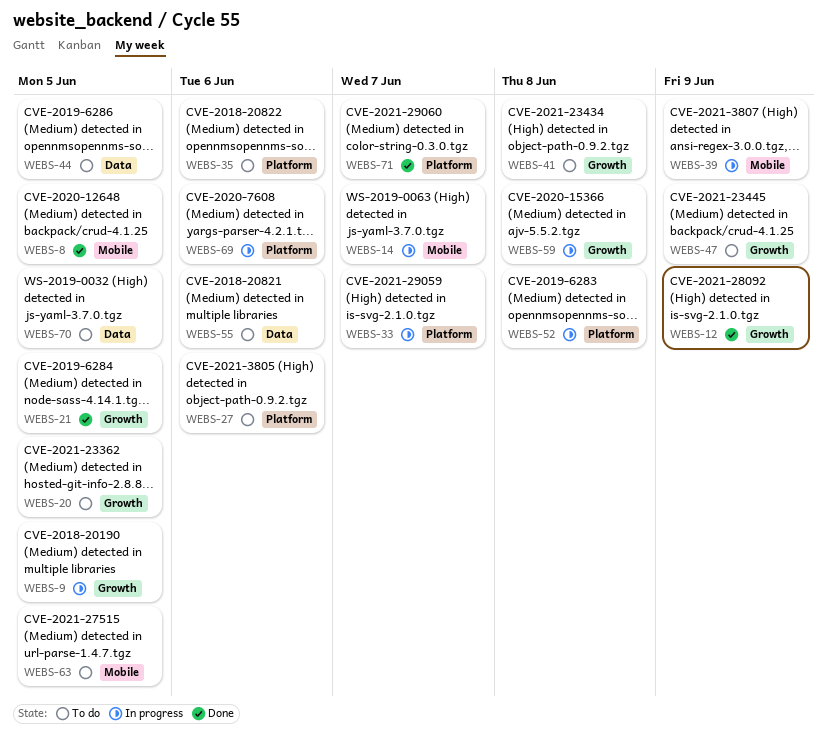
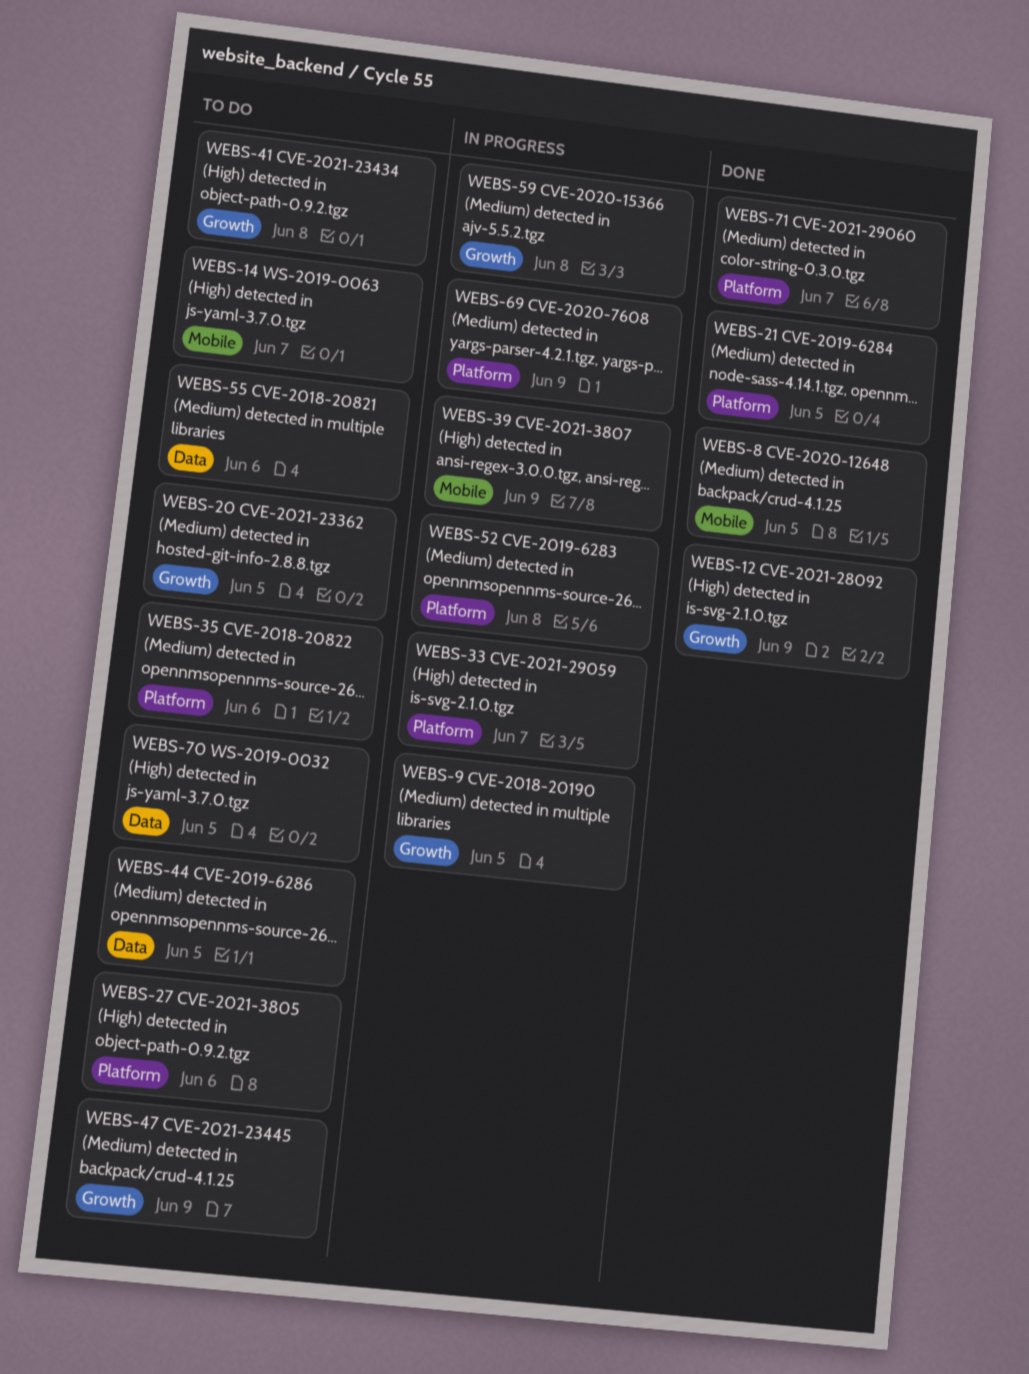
WEBS-14, status: In progress -> To do
WEBS-21, label: Growth -> Platform
WEBS-63: present -> none
WEBS-69, due: Jun 6 -> Jun 9

